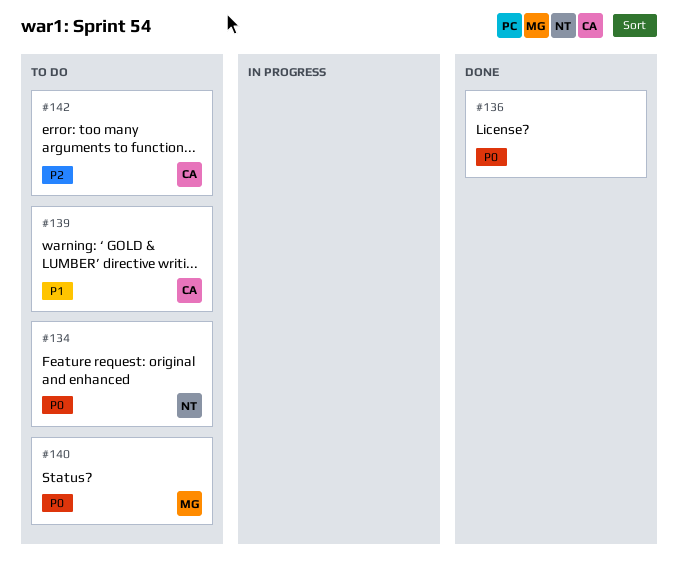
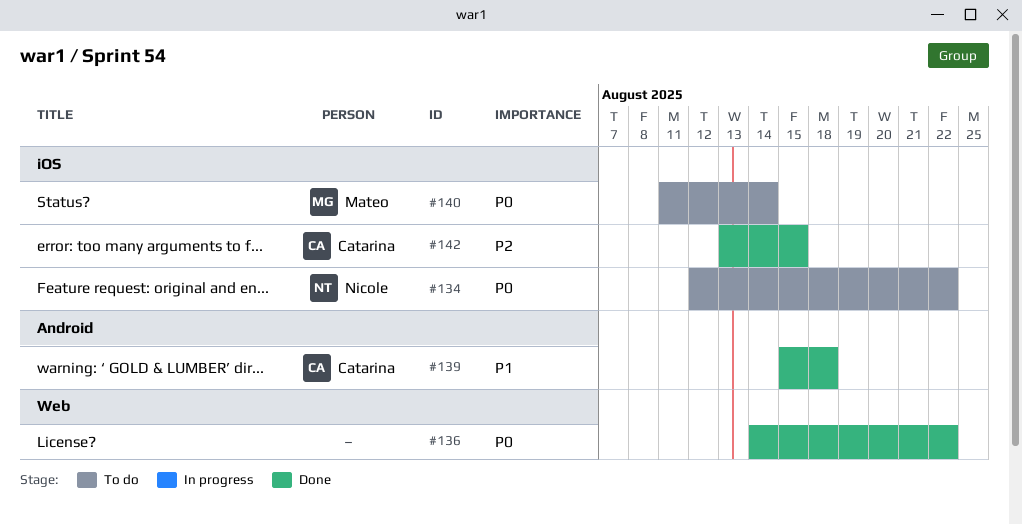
#139, status: To do -> Done
#142, status: To do -> Done

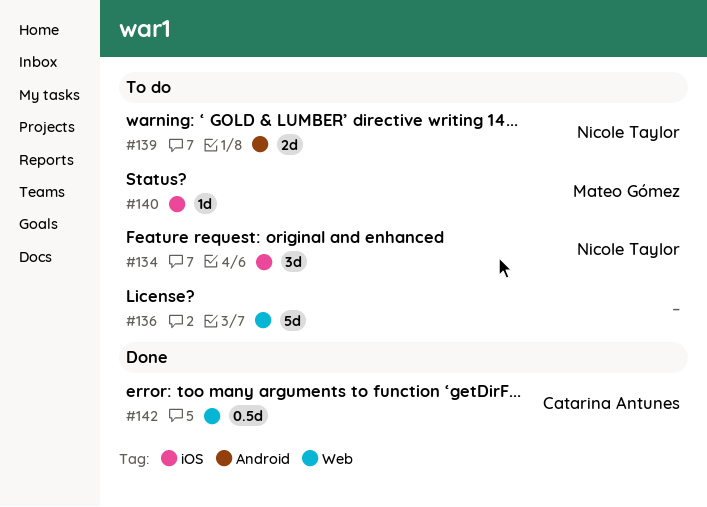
#136, status: Done -> To do
#139, status: Done -> To do
#139, owner: Catarina Antunes -> Nicole Taylor
#142, label: iOS -> Web

